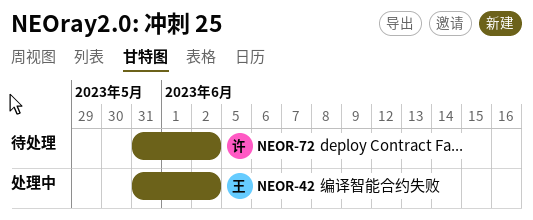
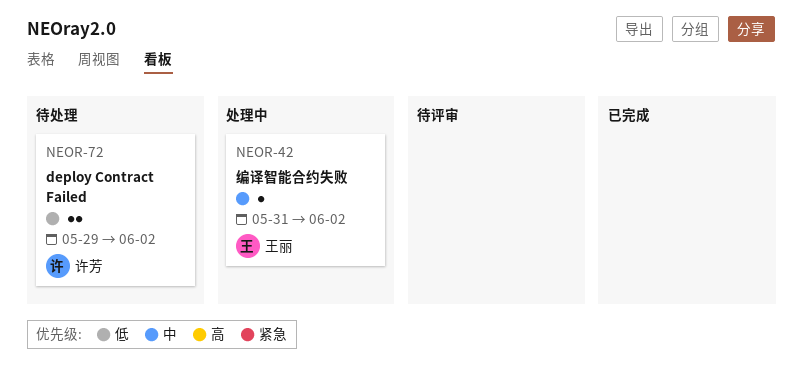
NEOR-72, start: May 31 -> May 29

